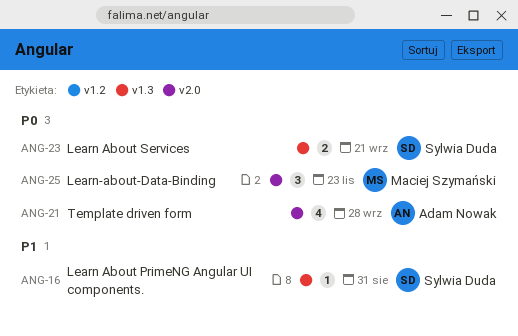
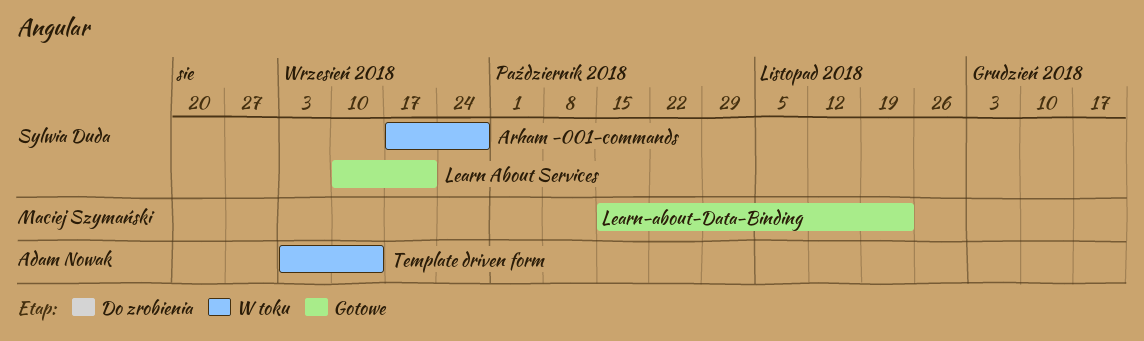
Arham -001-commands: none -> present
Learn About PrimeNG Angular UI components.: present -> none
Template driven form, due: Sep 28 -> Sep 14

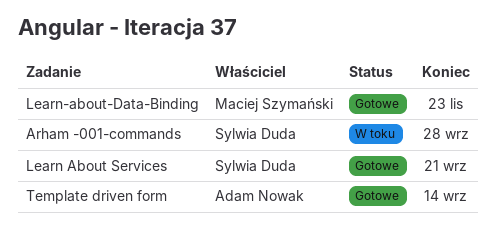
Template driven form, status: W toku -> Gotowe

